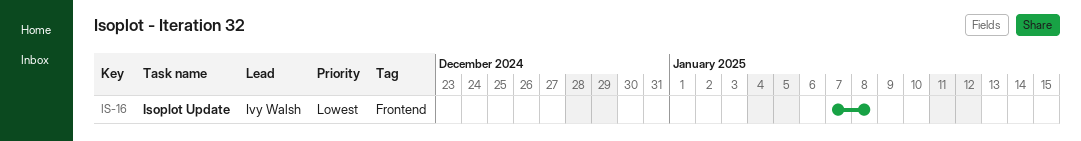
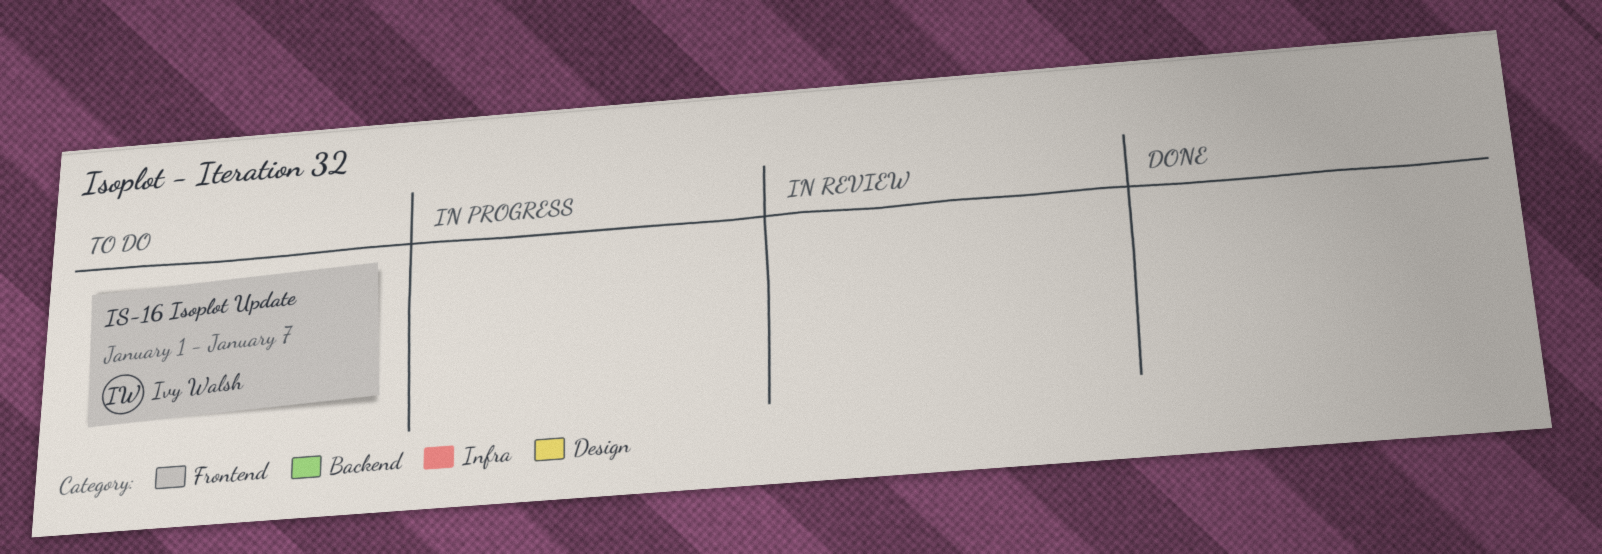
IS-16, start: Jan 7 -> Jan 1
IS-16, due: Jan 8 -> Jan 7

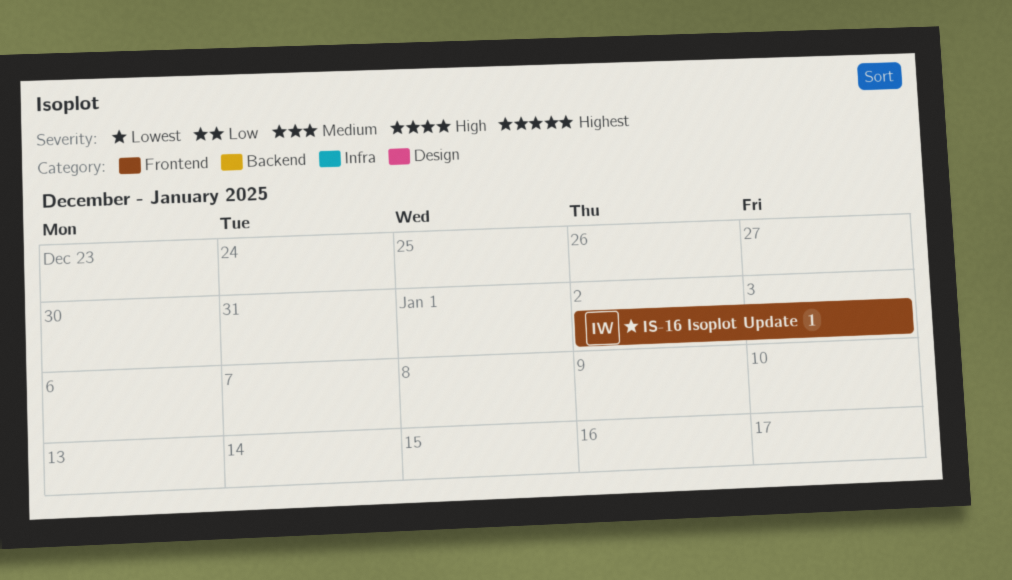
IS-16, start: Jan 1 -> Jan 2
IS-16, due: Jan 7 -> Jan 3

